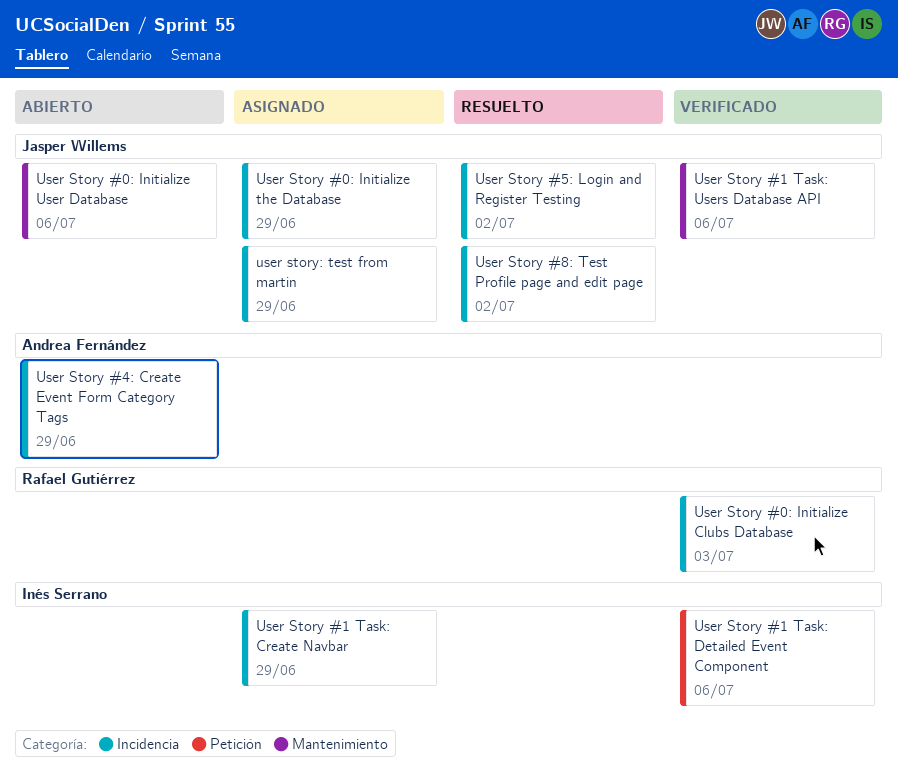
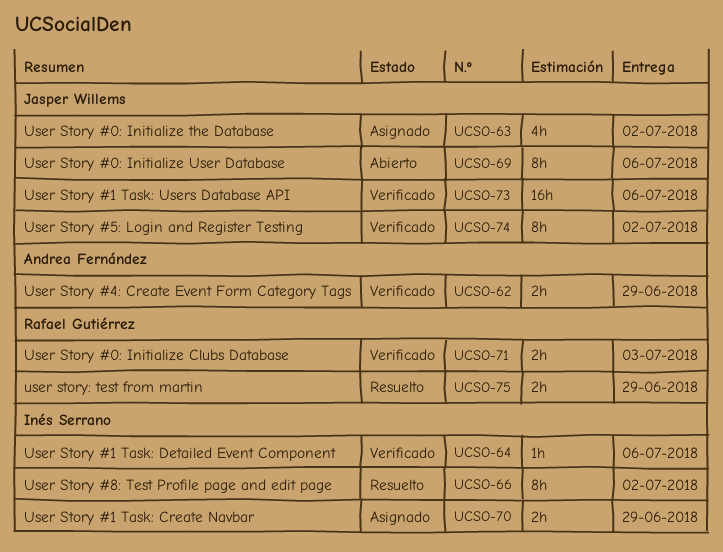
User Story #0: Initialize the Database, due: Jun 29 -> Jul 2
User Story #4: Create Event Form Category Tags, status: Abierto -> Verificado
User Story #5: Login and Register Testing, status: Resuelto -> Verificado
User Story #8: Test Profile page and edit page, owner: Jasper Willems -> Inés Serrano
user story: test from martin, status: Asignado -> Resuelto
user story: test from martin, owner: Jasper Willems -> Rafael Gutiérrez

